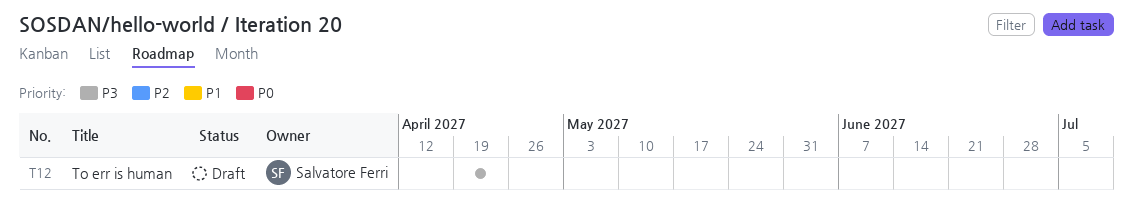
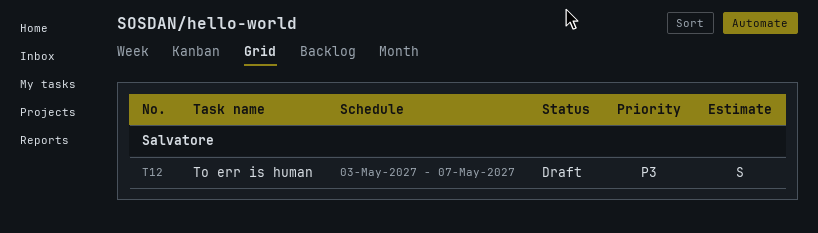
T12, start: Apr 19 -> May 3
T12, due: Apr 23 -> May 7

